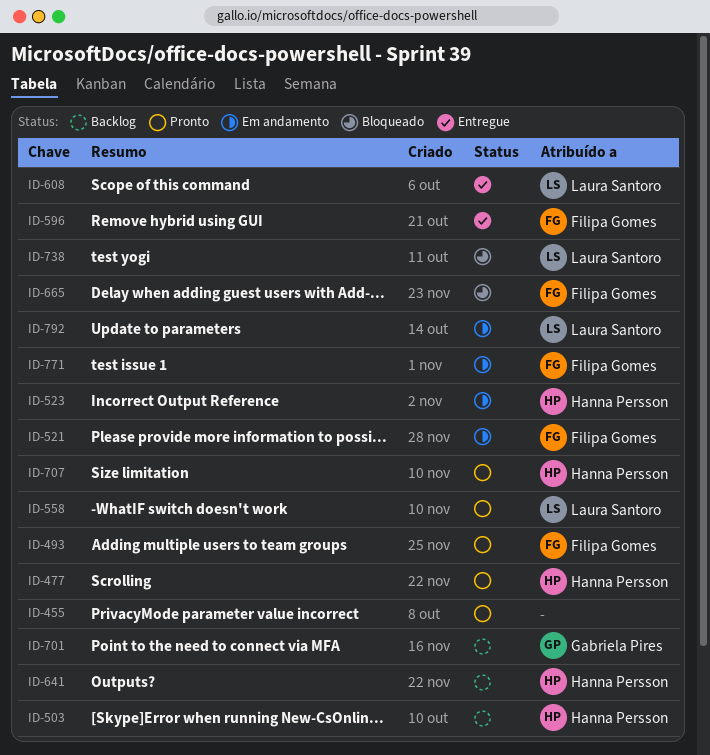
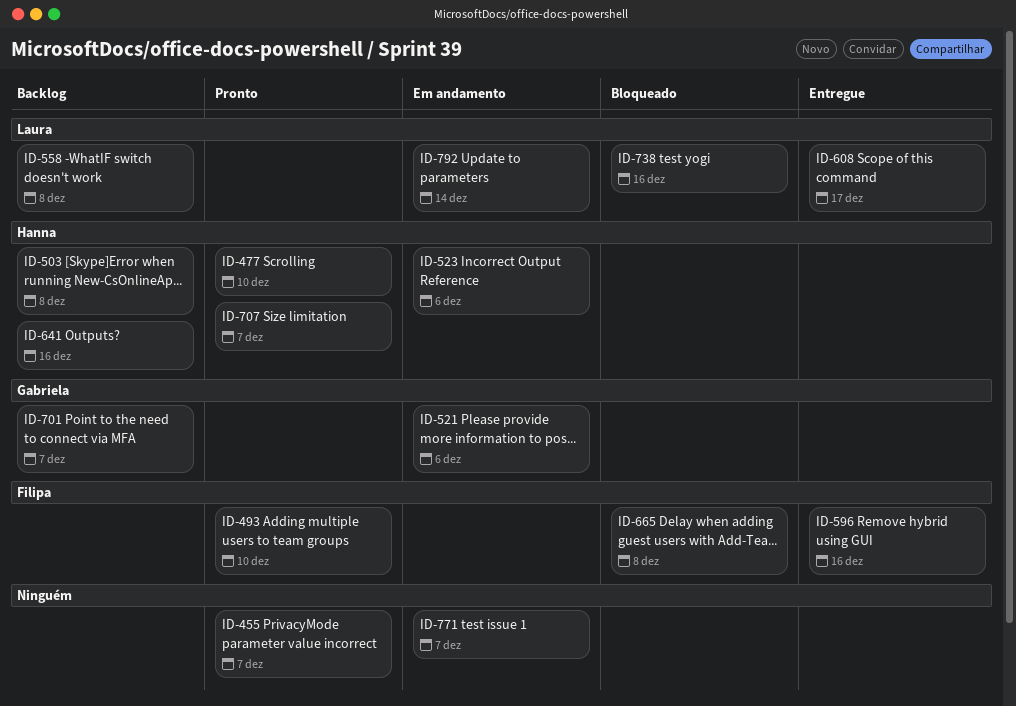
ID-521, owner: Filipa Gomes -> Gabriela Pires
ID-558, status: Pronto -> Backlog
ID-771, owner: Filipa Gomes -> none

